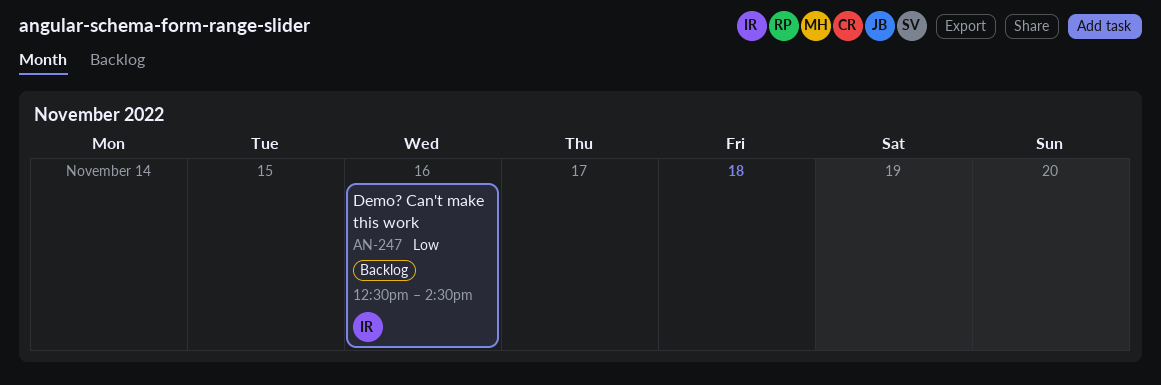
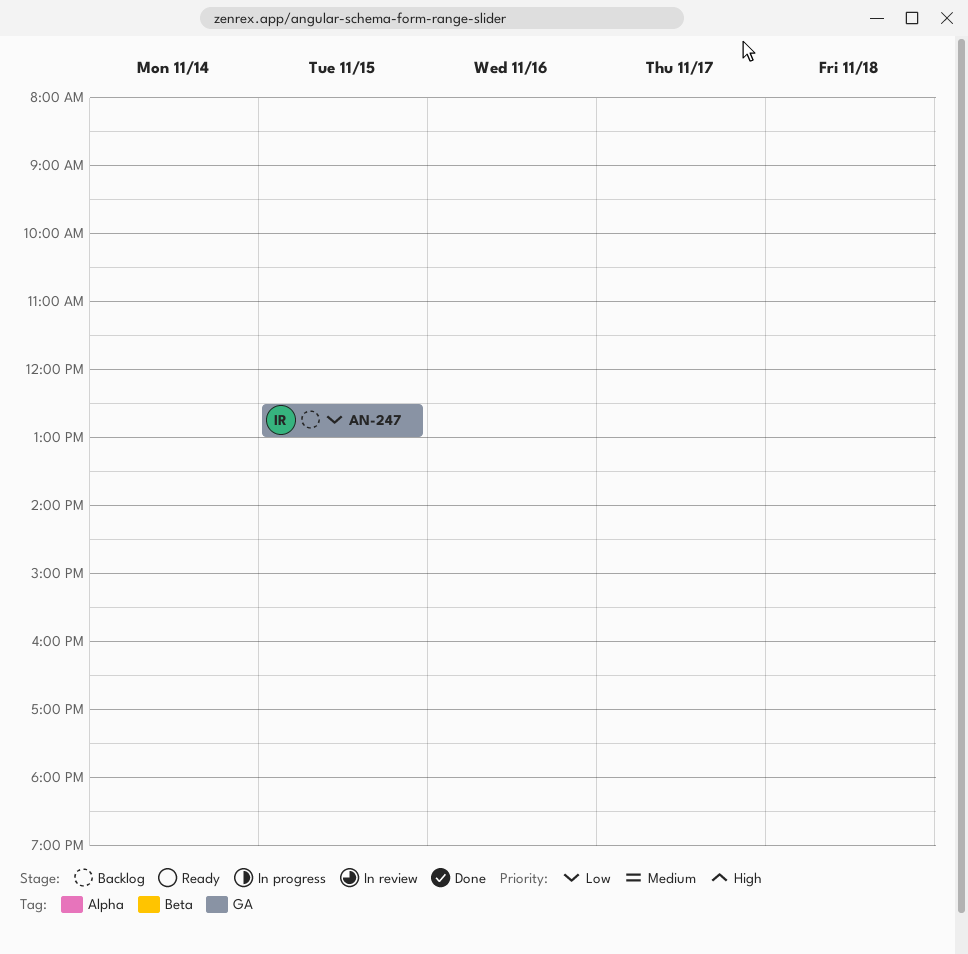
AN-247, day: Nov 16 -> Nov 15
AN-247, ends: 14:30 -> 13:00

